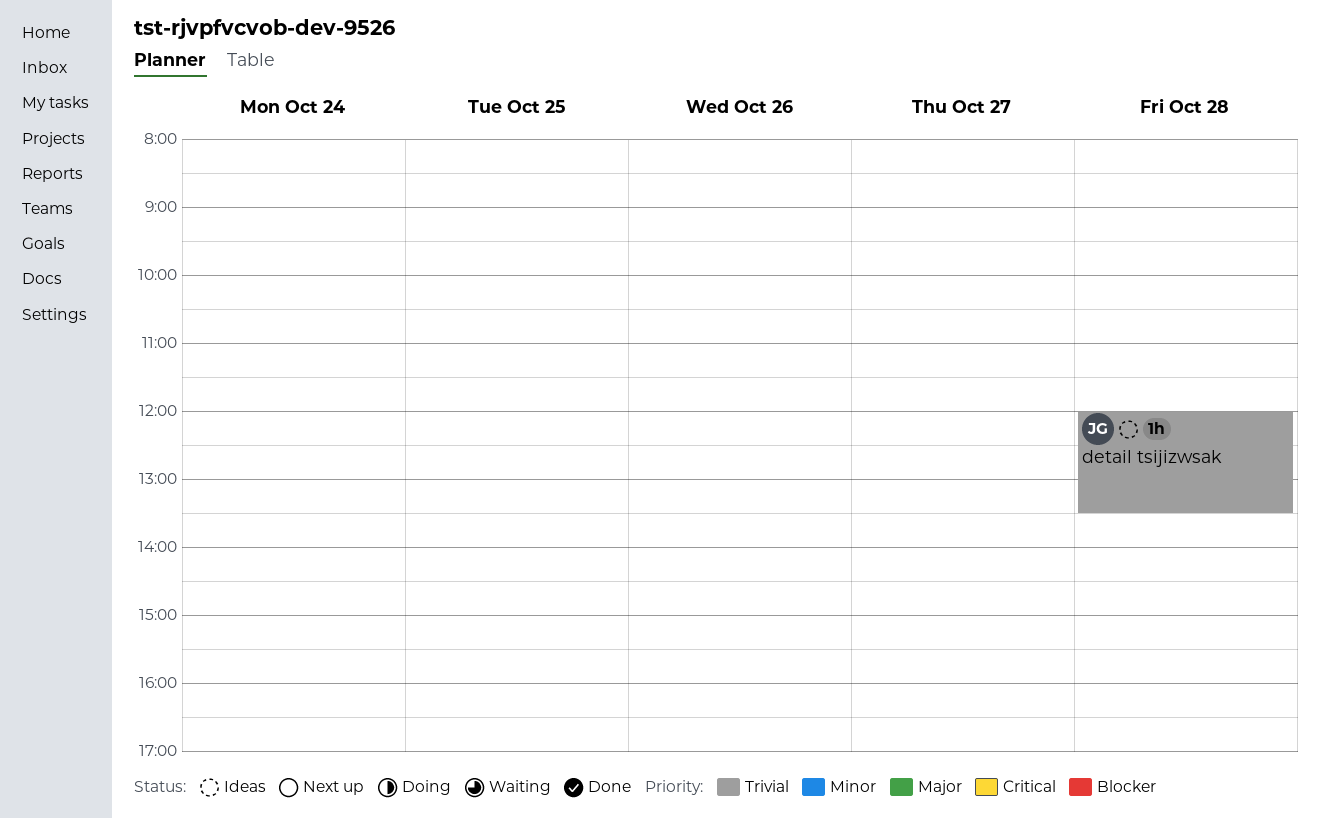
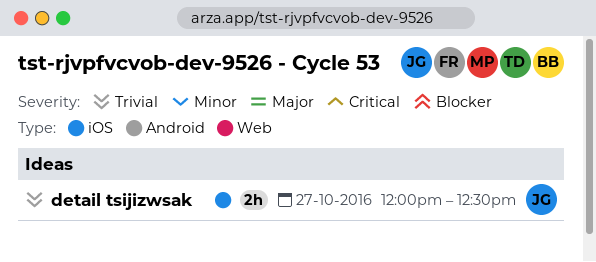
detail tsijizwsak, estimate: 1h -> 2h
detail tsijizwsak, day: Oct 28 -> Oct 27
detail tsijizwsak, ends: 13:30 -> 12:30

